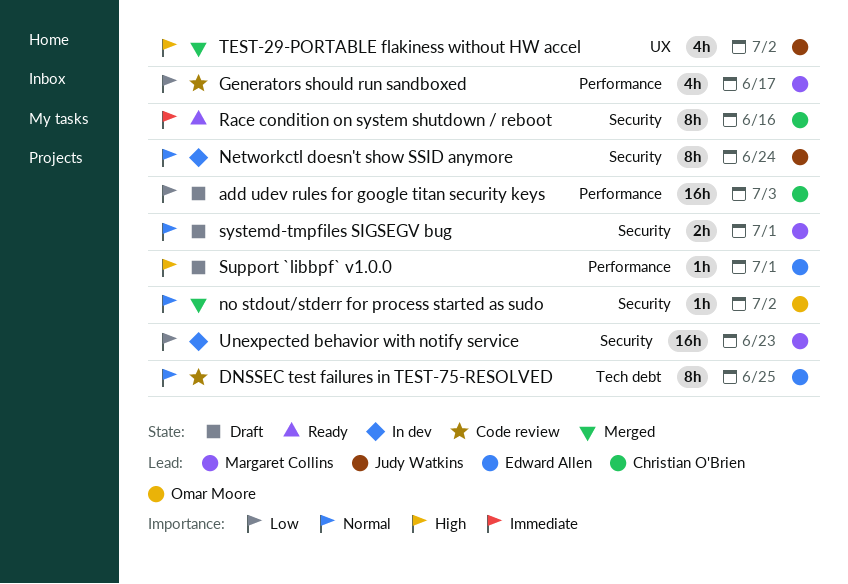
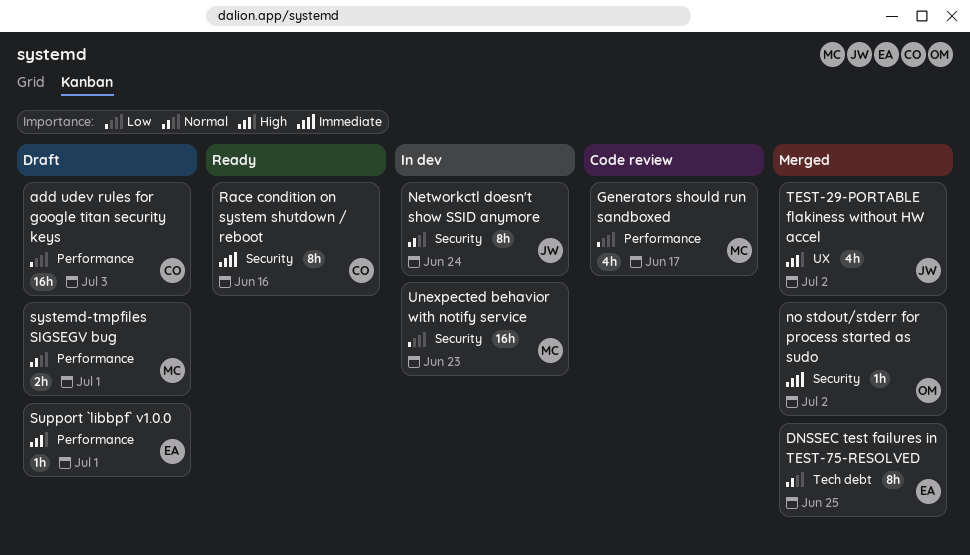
DNSSEC test failures in TEST-75-RESOLVED, status: Code review -> Merged
no stdout/stderr for process started as sudo, priority: Normal -> Immediate
systemd-tmpfiles SIGSEGV bug, label: Security -> Performance

